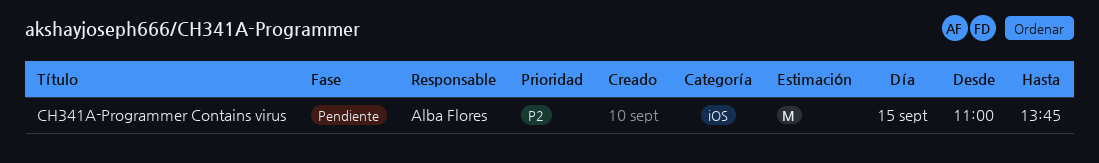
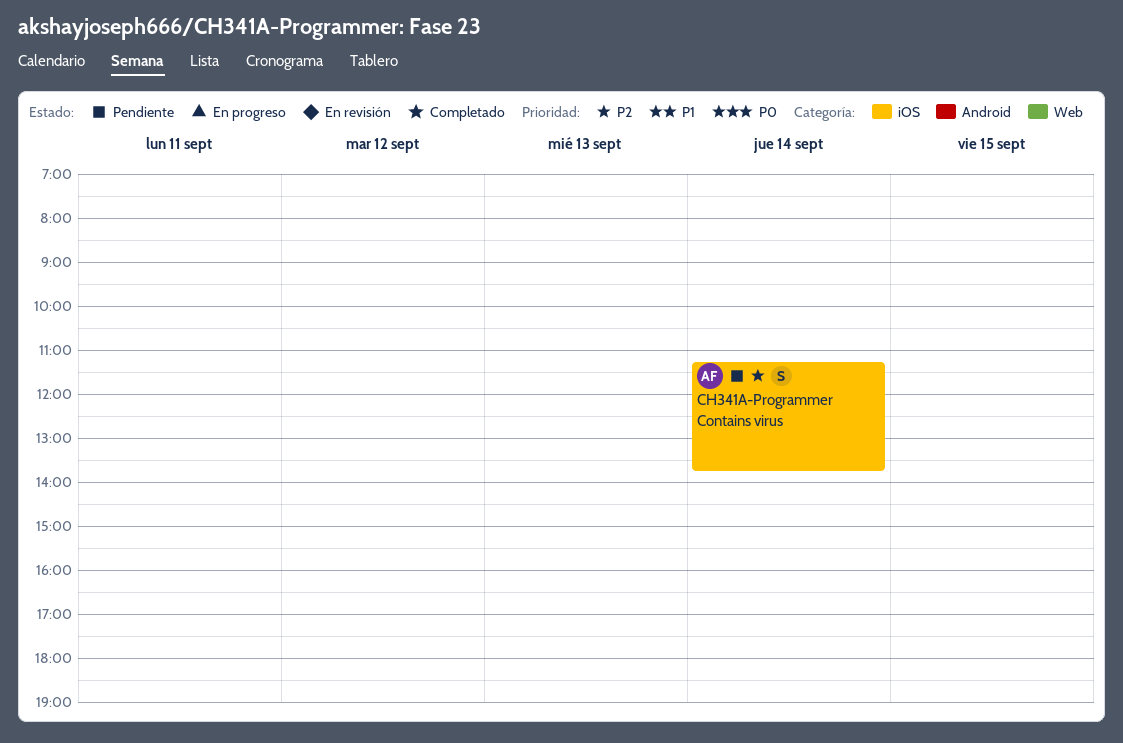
CH341A-Programmer Contains virus, estimate: M -> S
CH341A-Programmer Contains virus, day: Sep 15 -> Sep 14
CH341A-Programmer Contains virus, begins: 11:00 -> 11:15

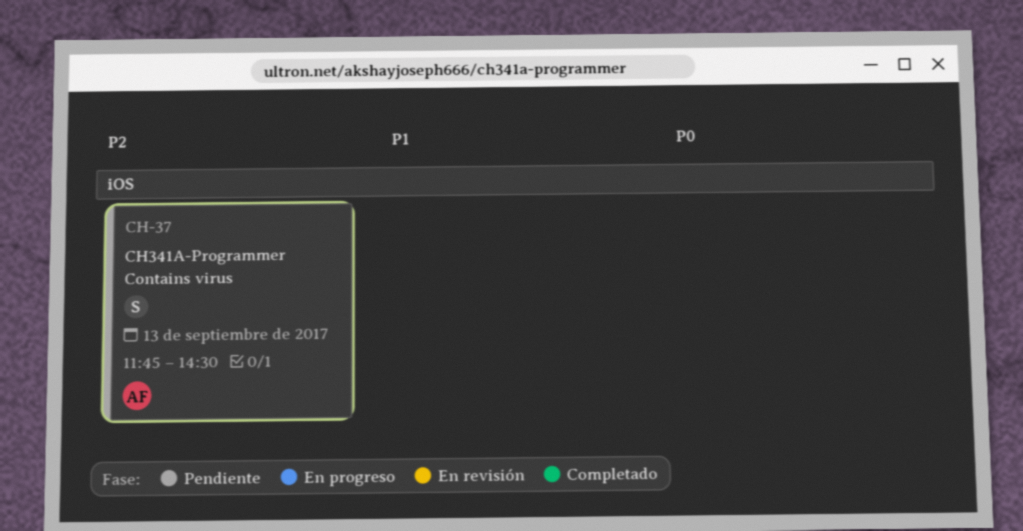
CH341A-Programmer Contains virus, day: Sep 14 -> Sep 13
CH341A-Programmer Contains virus, begins: 11:15 -> 11:45
CH341A-Programmer Contains virus, ends: 13:45 -> 14:30

